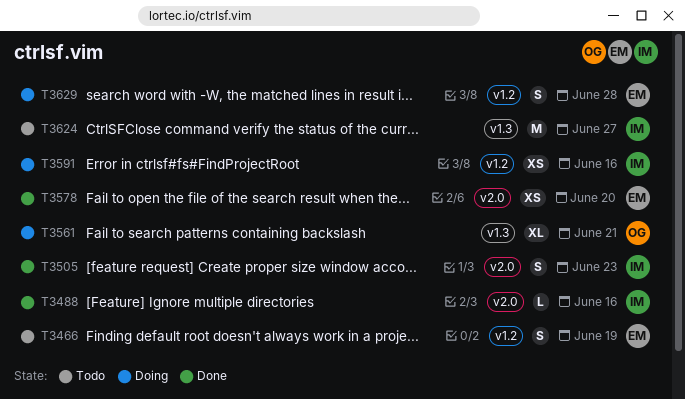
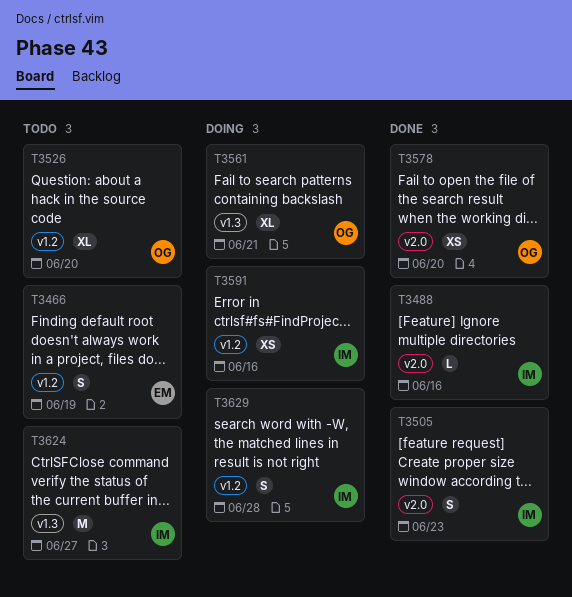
T3526: none -> present
T3578, owner: EM -> OG
T3629, owner: EM -> IM

